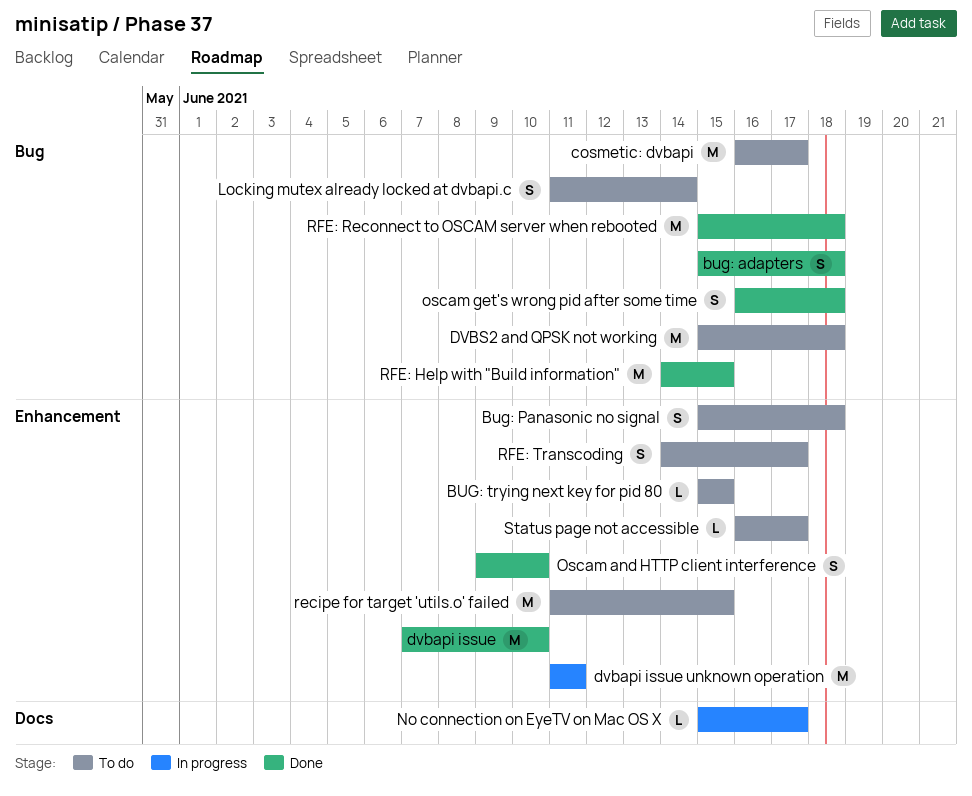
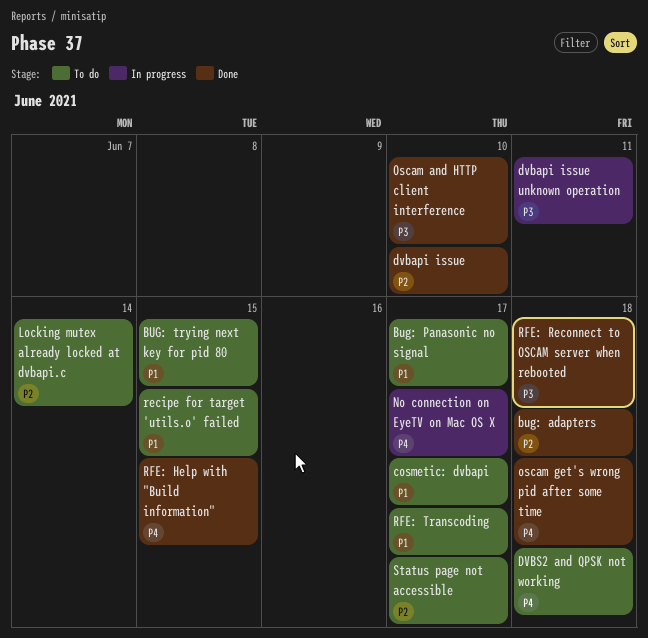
Bug: Panasonic no signal, due: Jun 18 -> Jun 17

